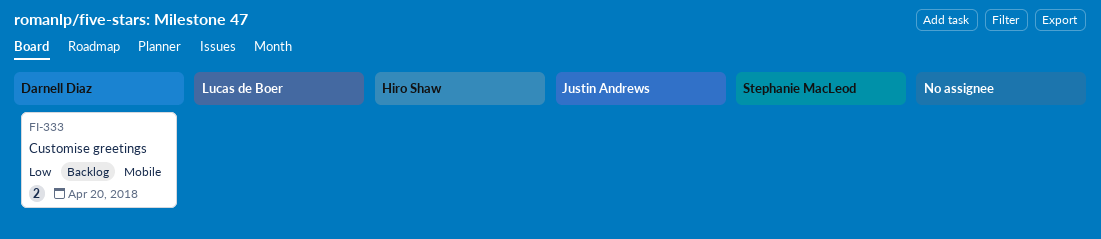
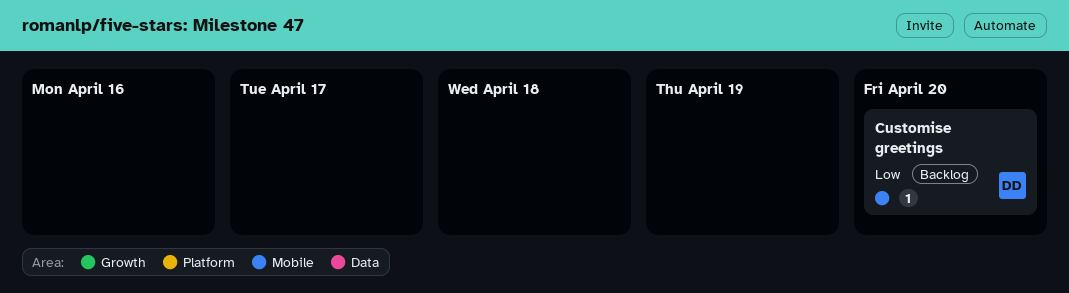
Customise greetings, estimate: 2 -> 1

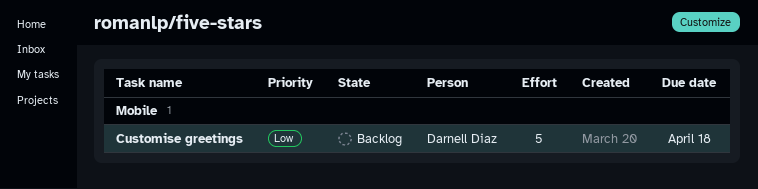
Customise greetings, estimate: 1 -> 5
Customise greetings, due: Apr 20 -> Apr 18

